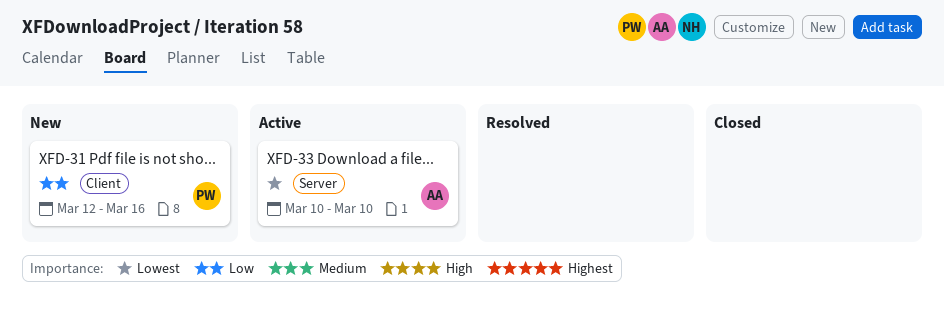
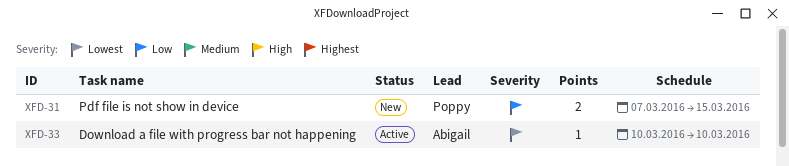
XFD-31, start: Mar 12 -> Mar 7
XFD-31, due: Mar 16 -> Mar 15

